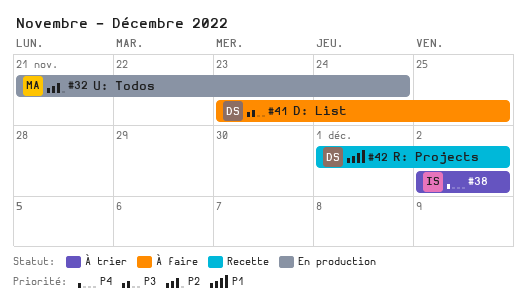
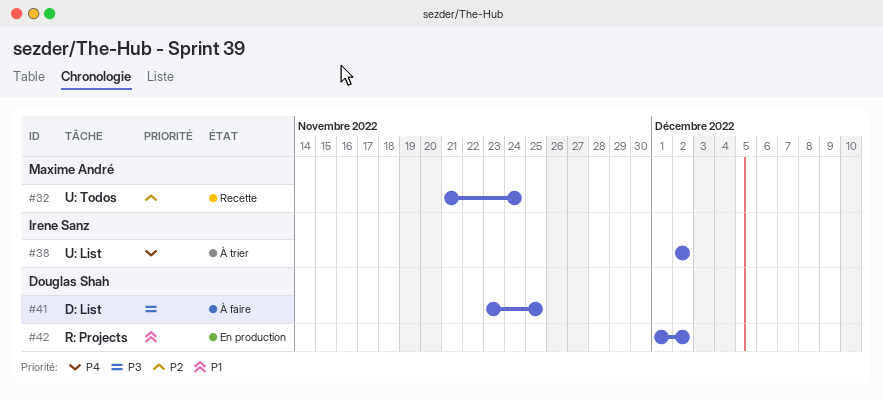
#32, status: En production -> Recette
#42, status: Recette -> En production

